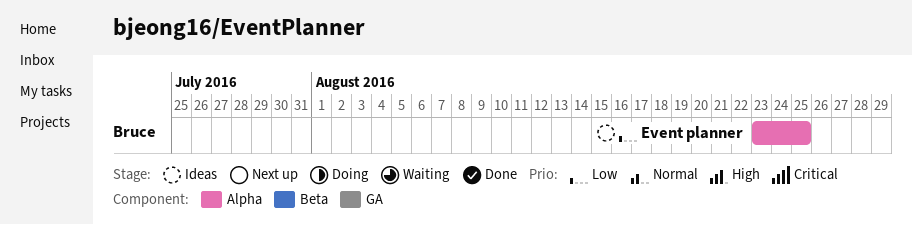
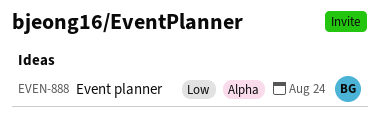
Event planner, due: Aug 25 -> Aug 24

